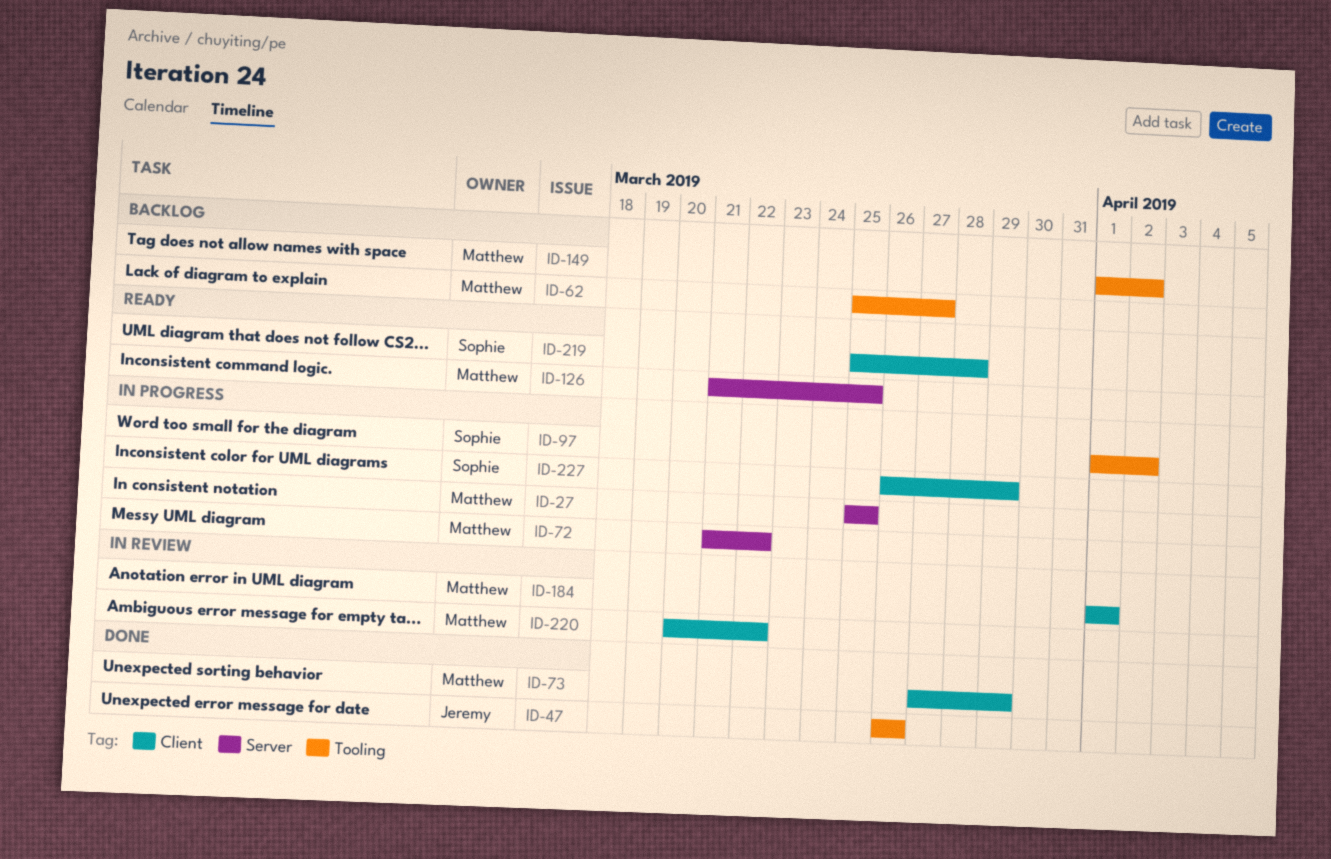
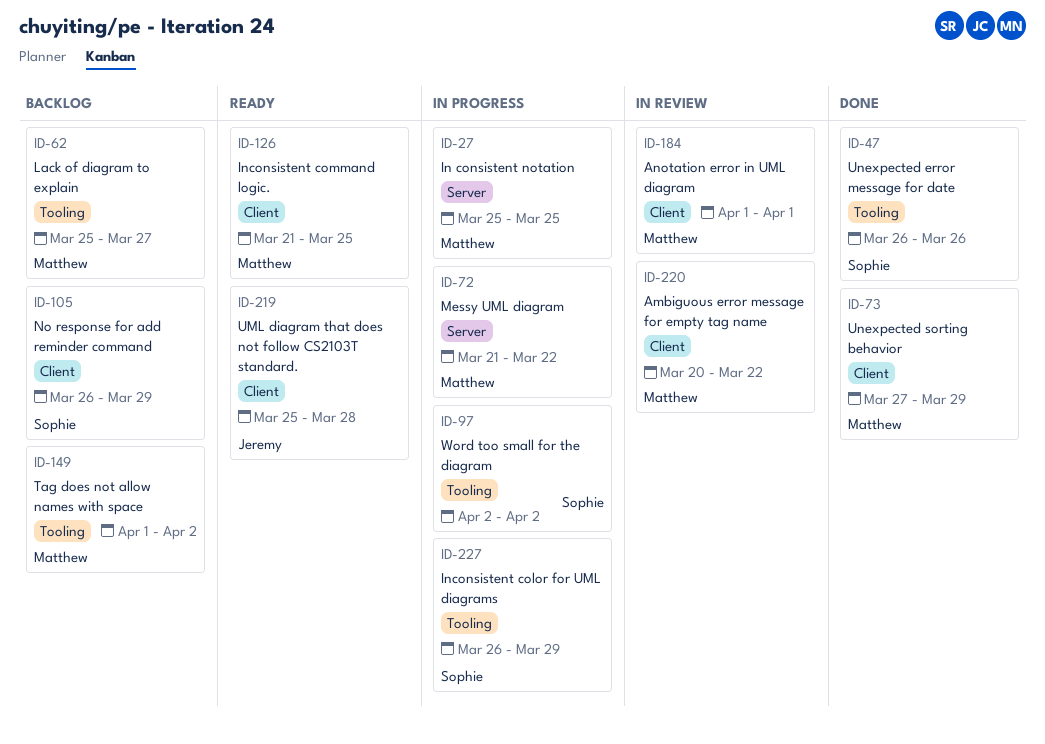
ID-47, owner: Jeremy -> Sophie
ID-97, start: Apr 1 -> Apr 2
ID-105: none -> present
ID-126, label: Server -> Client
ID-219, owner: Sophie -> Jeremy
ID-227, label: Client -> Tooling

